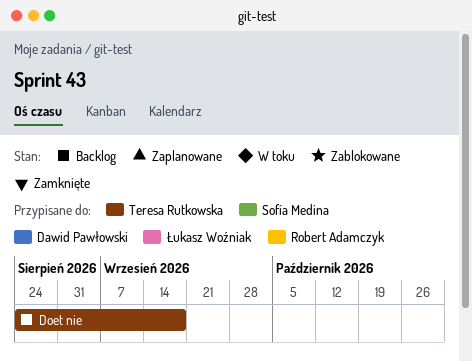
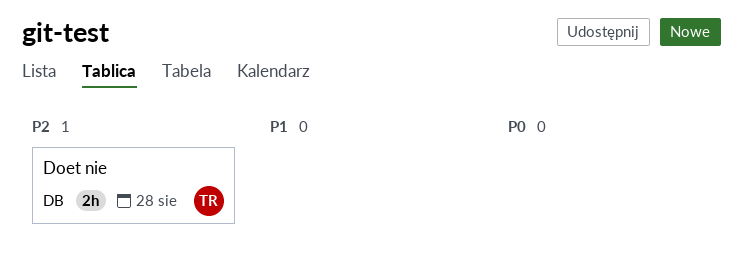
Doet nie, due: Sep 18 -> Aug 28

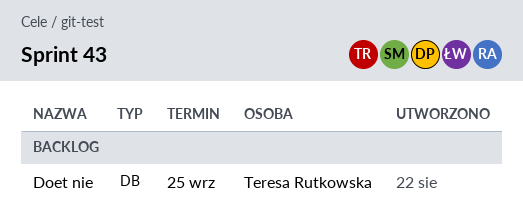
Doet nie, due: Aug 28 -> Sep 25

